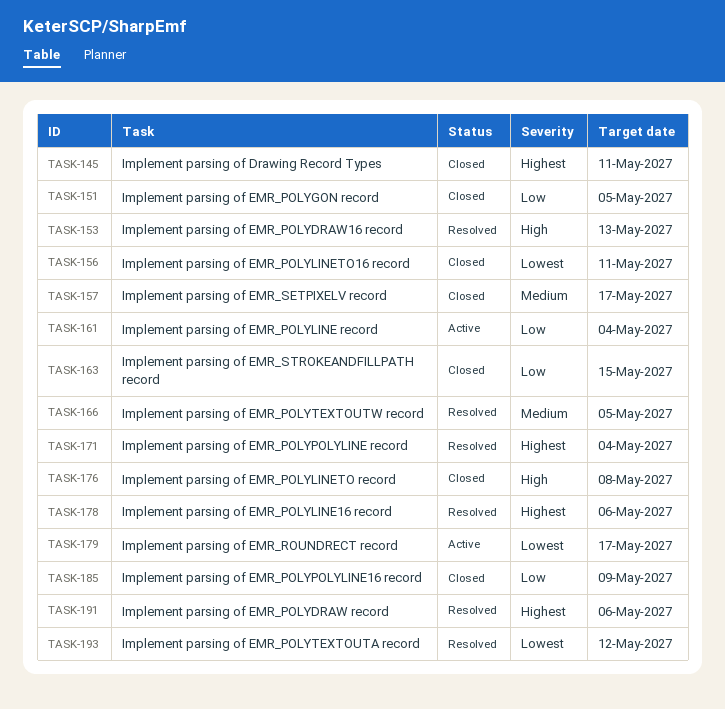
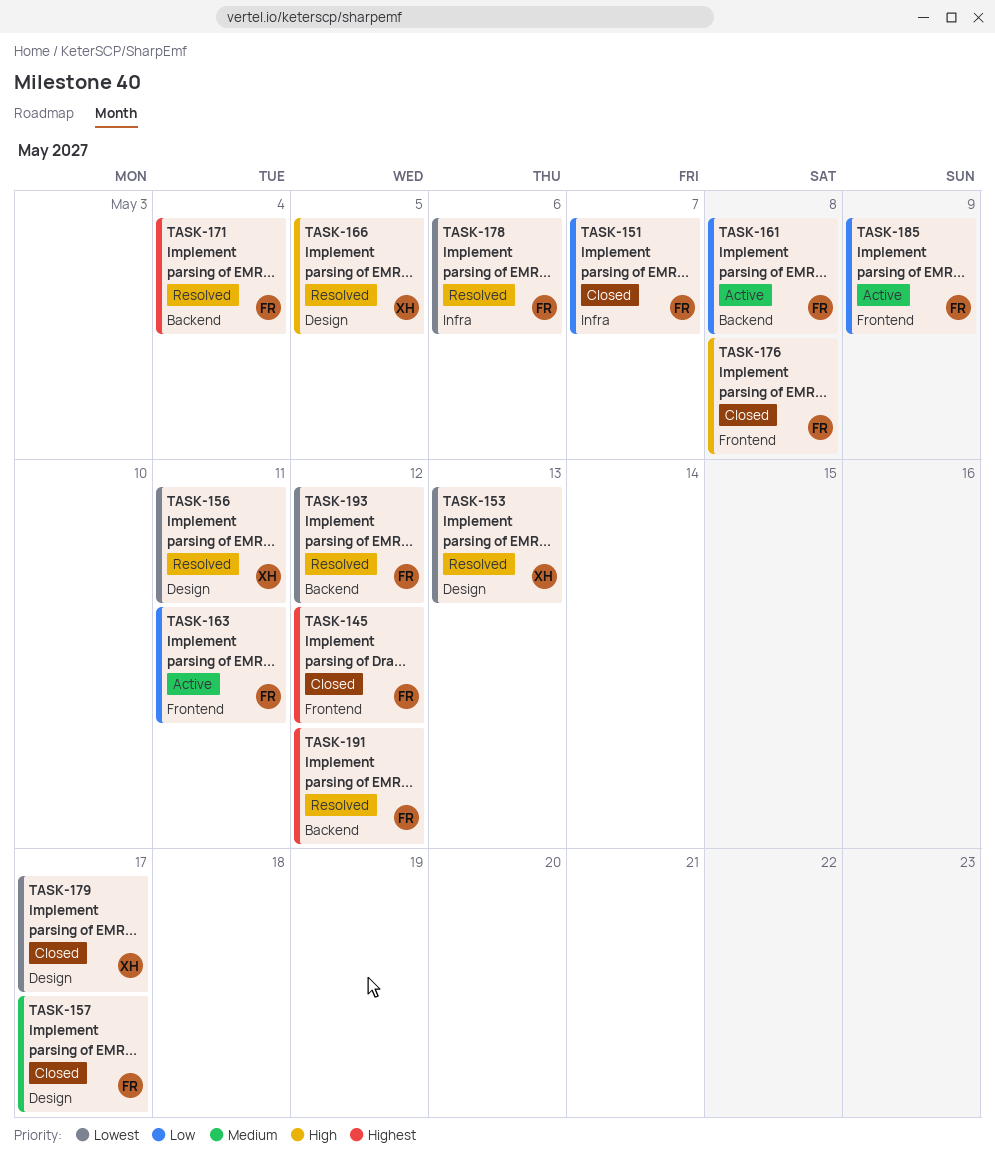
TASK-145, due: May 11 -> May 12
TASK-151, due: May 5 -> May 7
TASK-153, priority: High -> Lowest
TASK-156, status: Closed -> Resolved
TASK-161, due: May 4 -> May 8
TASK-163, status: Closed -> Active
TASK-163, due: May 15 -> May 11
TASK-166, priority: Medium -> High
TASK-178, priority: Highest -> Lowest
TASK-179, status: Active -> Closed
TASK-185, status: Closed -> Active
TASK-191, due: May 6 -> May 12

